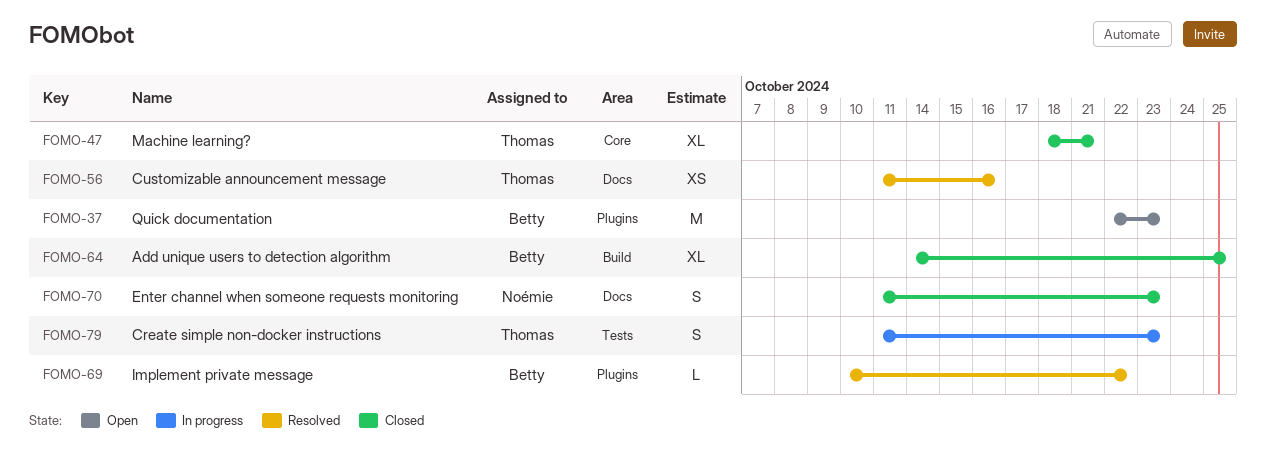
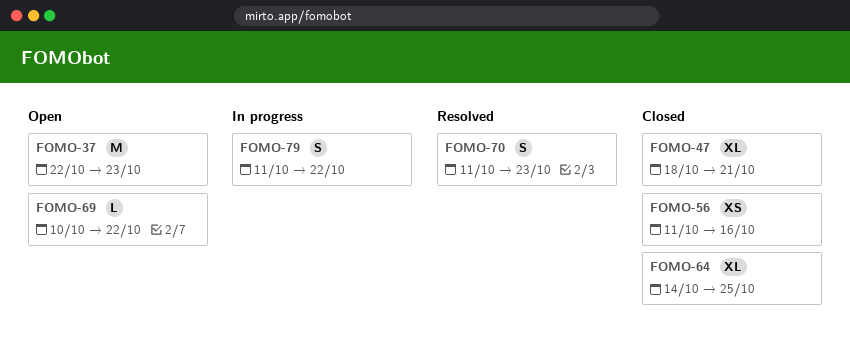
FOMO-56, status: Resolved -> Closed
FOMO-69, status: Resolved -> Open
FOMO-70, status: Closed -> Resolved
FOMO-79, due: Oct 23 -> Oct 22

